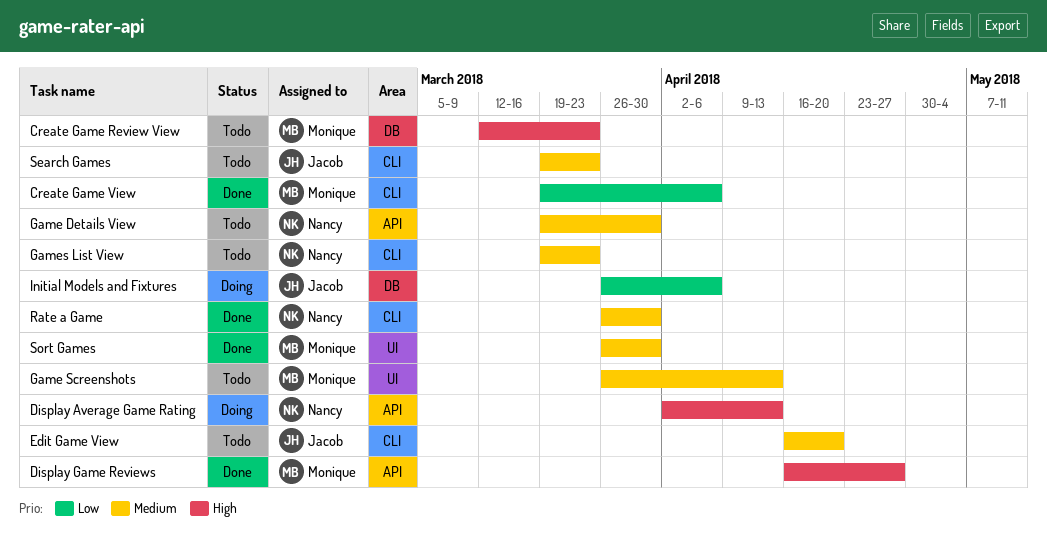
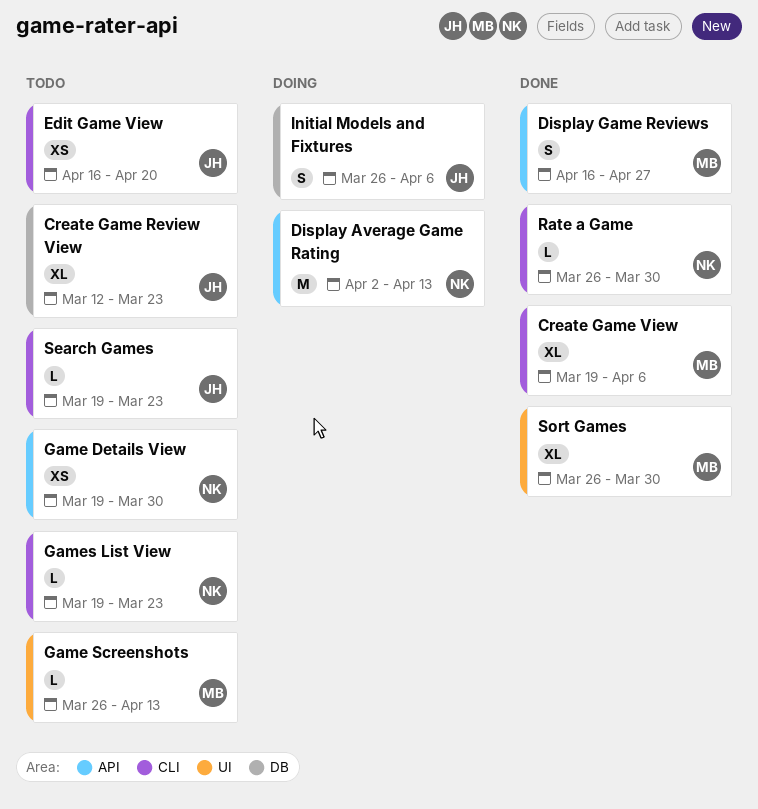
Create Game Review View, owner: Monique -> Jacob

